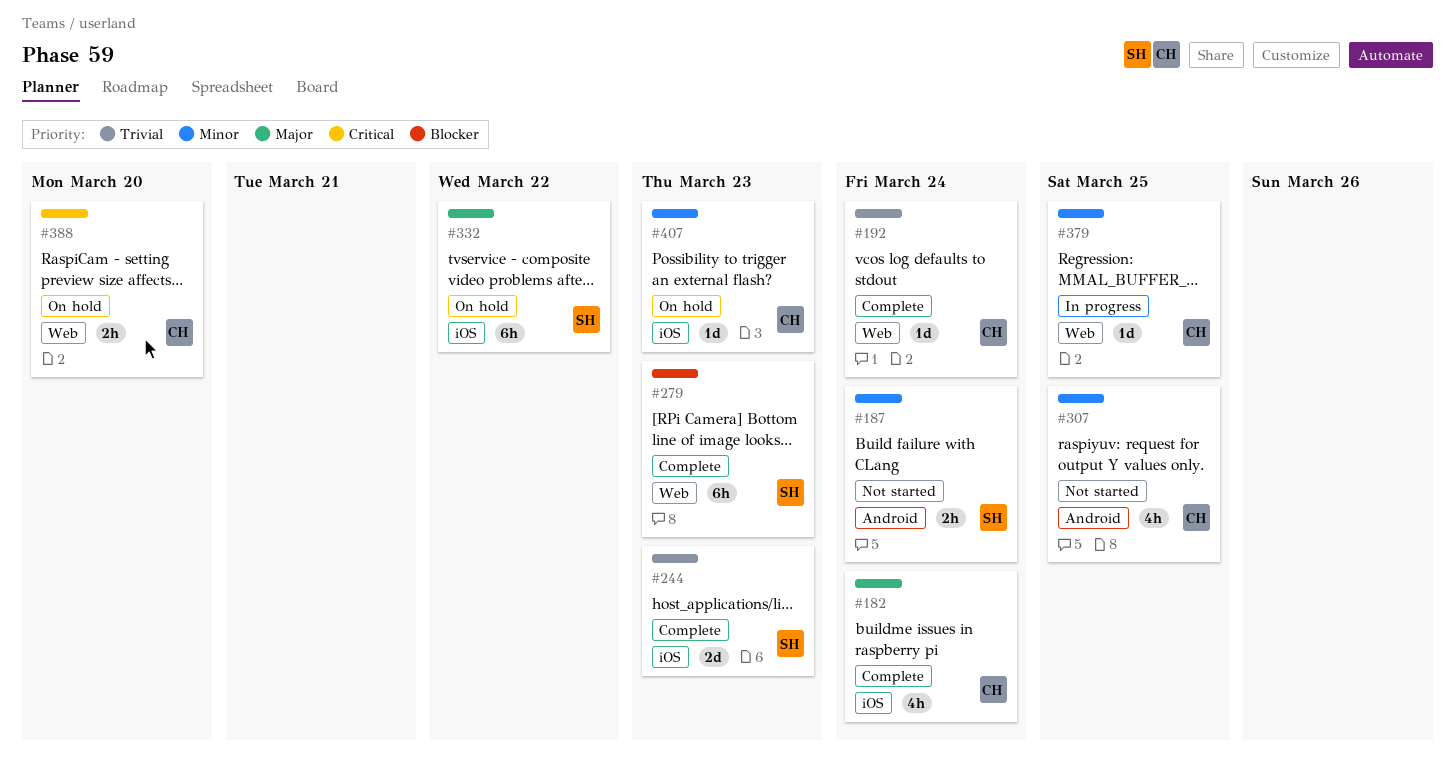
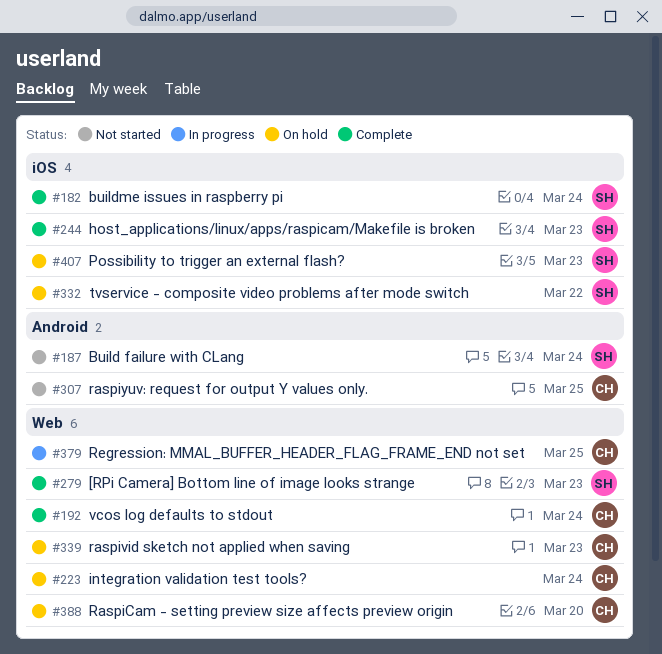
#182, owner: CH -> SH
#223: none -> present
#339: none -> present
#407, owner: CH -> SH

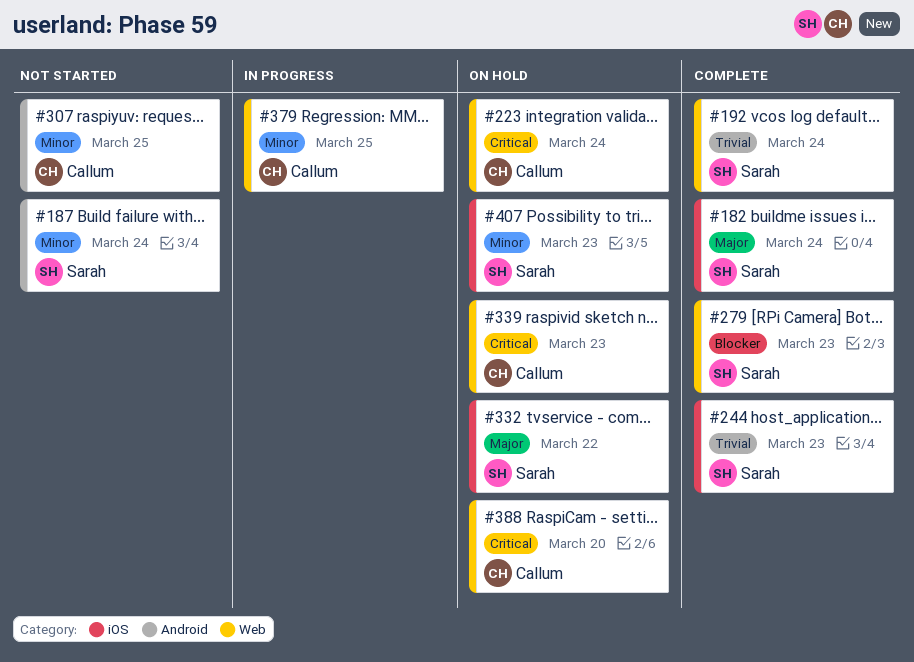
#192, owner: Callum -> Sarah

